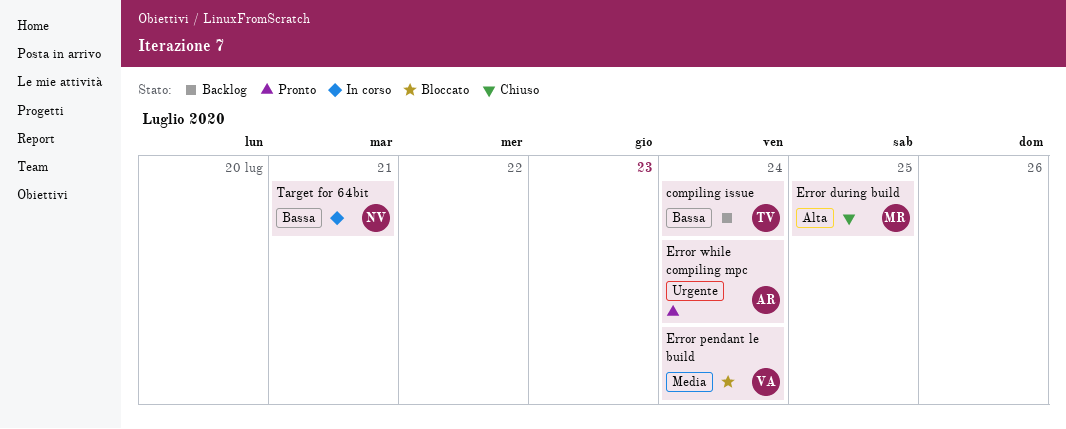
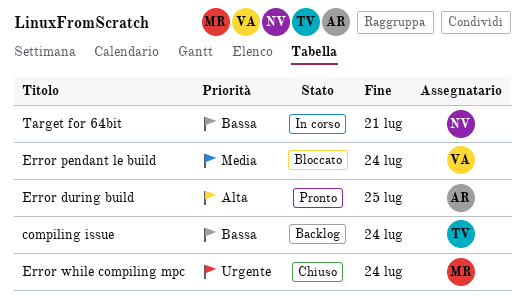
Error during build, status: Chiuso -> Pronto
Error during build, owner: MR -> AR
Error while compiling mpc, status: Pronto -> Chiuso
Error while compiling mpc, owner: AR -> MR

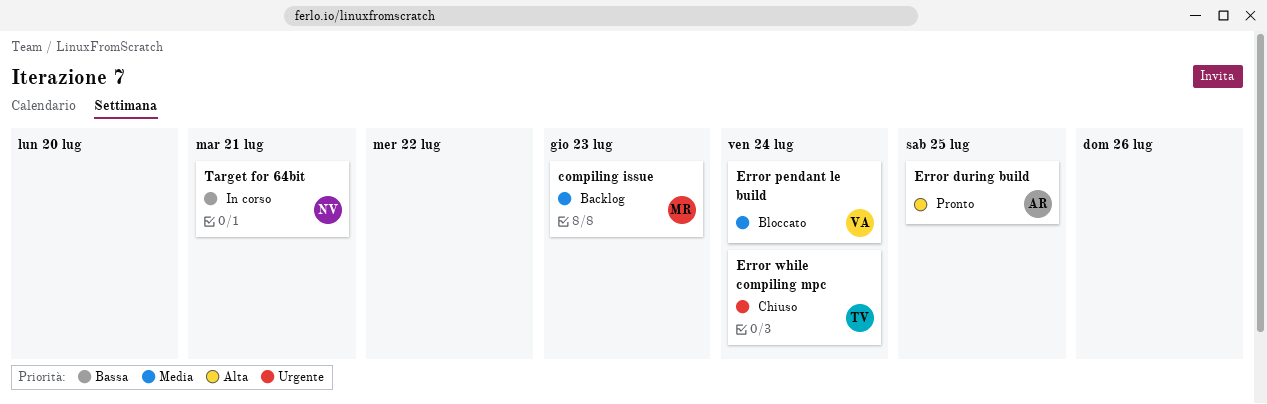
compiling issue, owner: TV -> MR
compiling issue, priority: Bassa -> Media
compiling issue, due: Jul 24 -> Jul 23
Error while compiling mpc, owner: MR -> TV

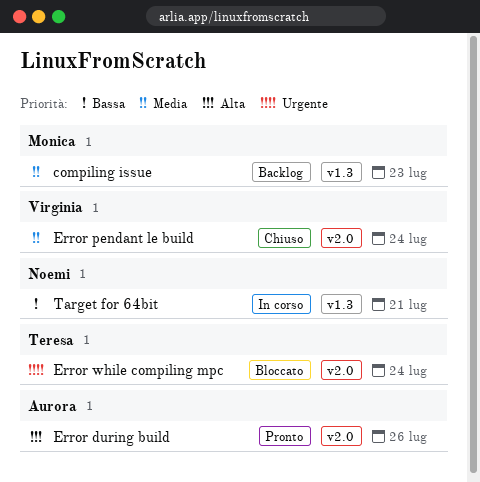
Error during build, due: Jul 25 -> Jul 26
Error pendant le build, status: Bloccato -> Chiuso
Error while compiling mpc, status: Chiuso -> Bloccato

